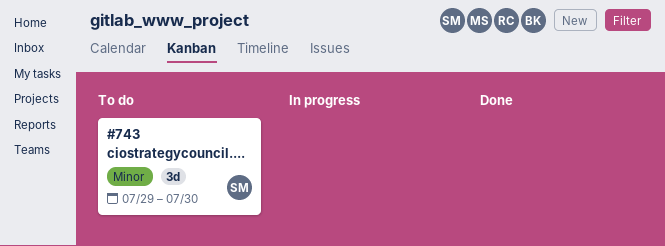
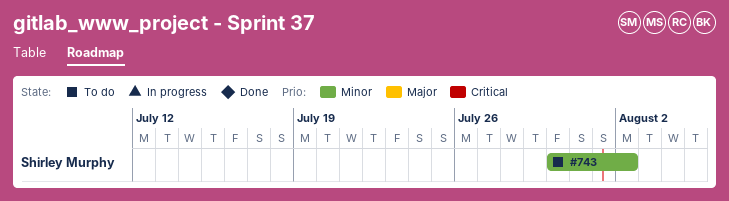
#743, start: Jul 29 -> Jul 30
#743, due: Jul 30 -> Aug 2

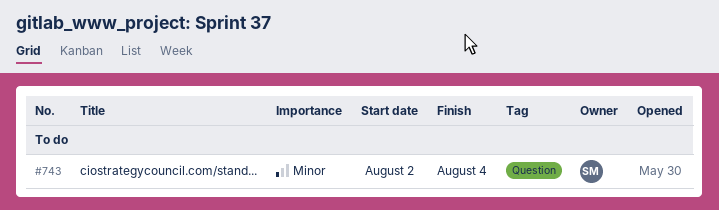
#743, start: Jul 30 -> Aug 2
#743, due: Aug 2 -> Aug 4

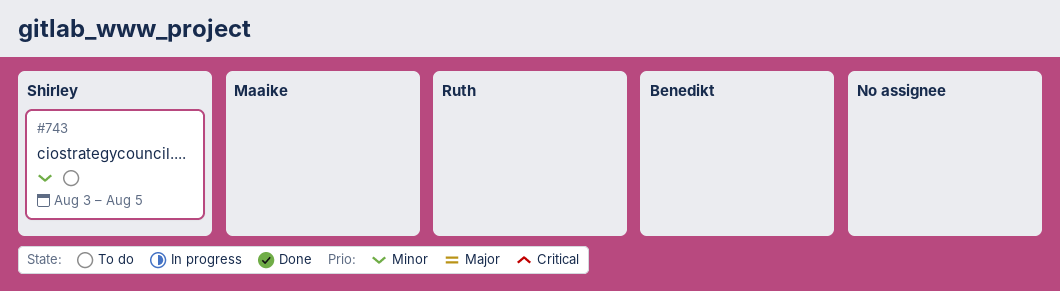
#743, start: Aug 2 -> Aug 3
#743, due: Aug 4 -> Aug 5

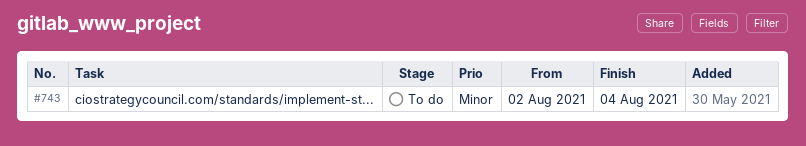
#743, start: Aug 3 -> Aug 2
#743, due: Aug 5 -> Aug 4

